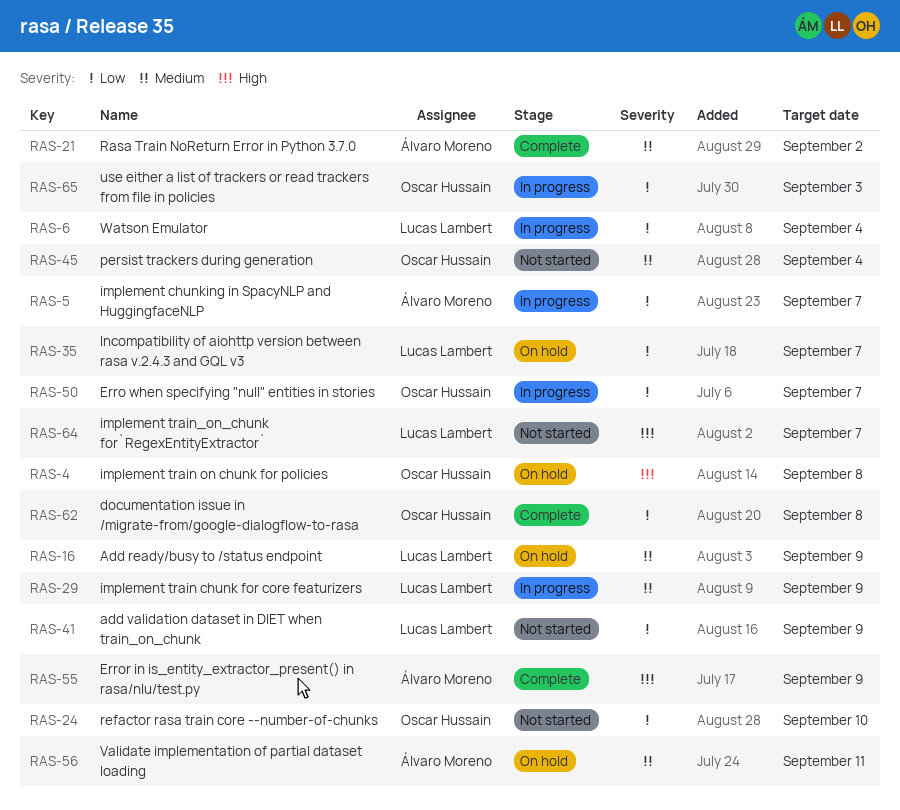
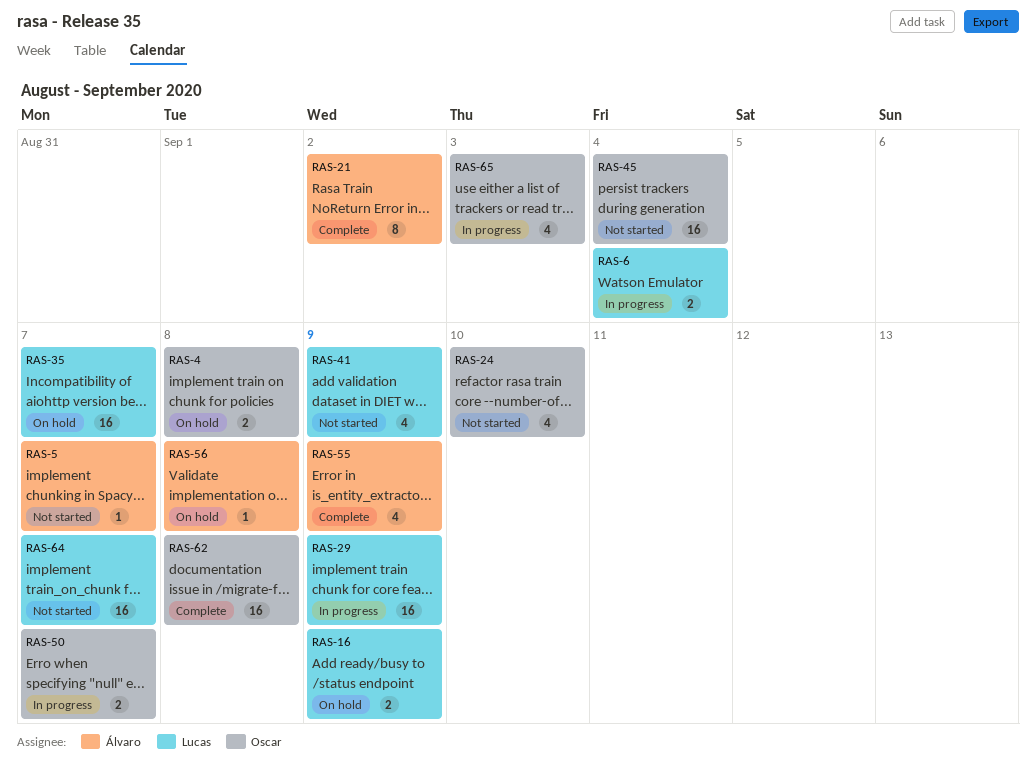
RAS-5, status: In progress -> Not started
RAS-56, due: Sep 11 -> Sep 8

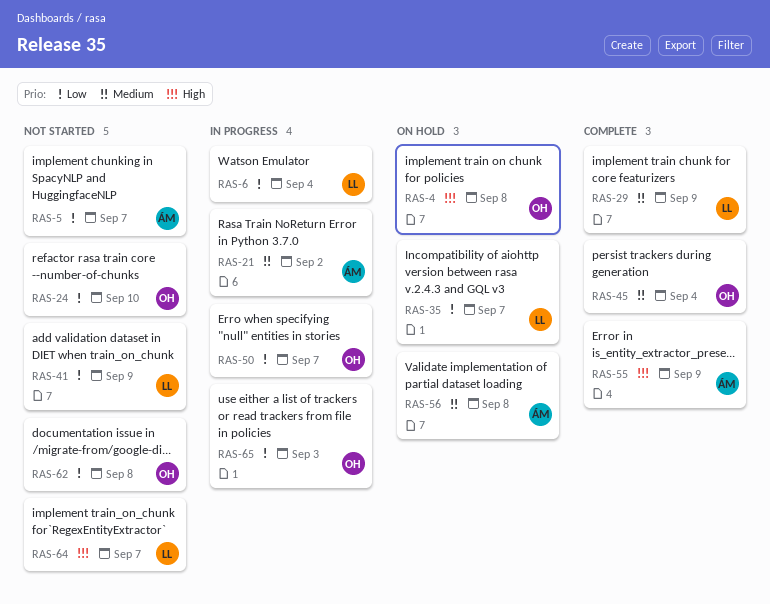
RAS-16: present -> none
RAS-21, status: Complete -> In progress
RAS-29, status: In progress -> Complete
RAS-45, status: Not started -> Complete
RAS-62, status: Complete -> Not started

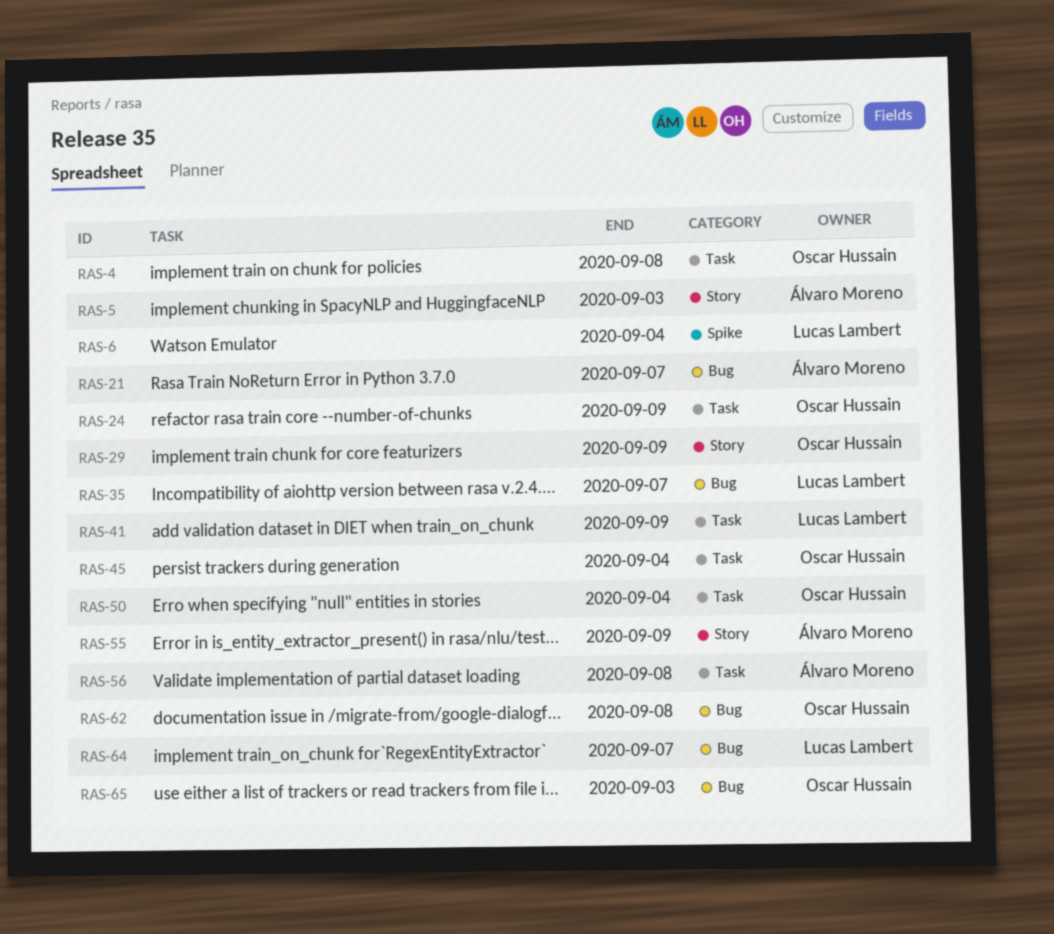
RAS-5, due: Sep 7 -> Sep 3
RAS-21, due: Sep 2 -> Sep 7
RAS-24, due: Sep 10 -> Sep 9
RAS-29, owner: Lucas Lambert -> Oscar Hussain
RAS-50, due: Sep 7 -> Sep 4

